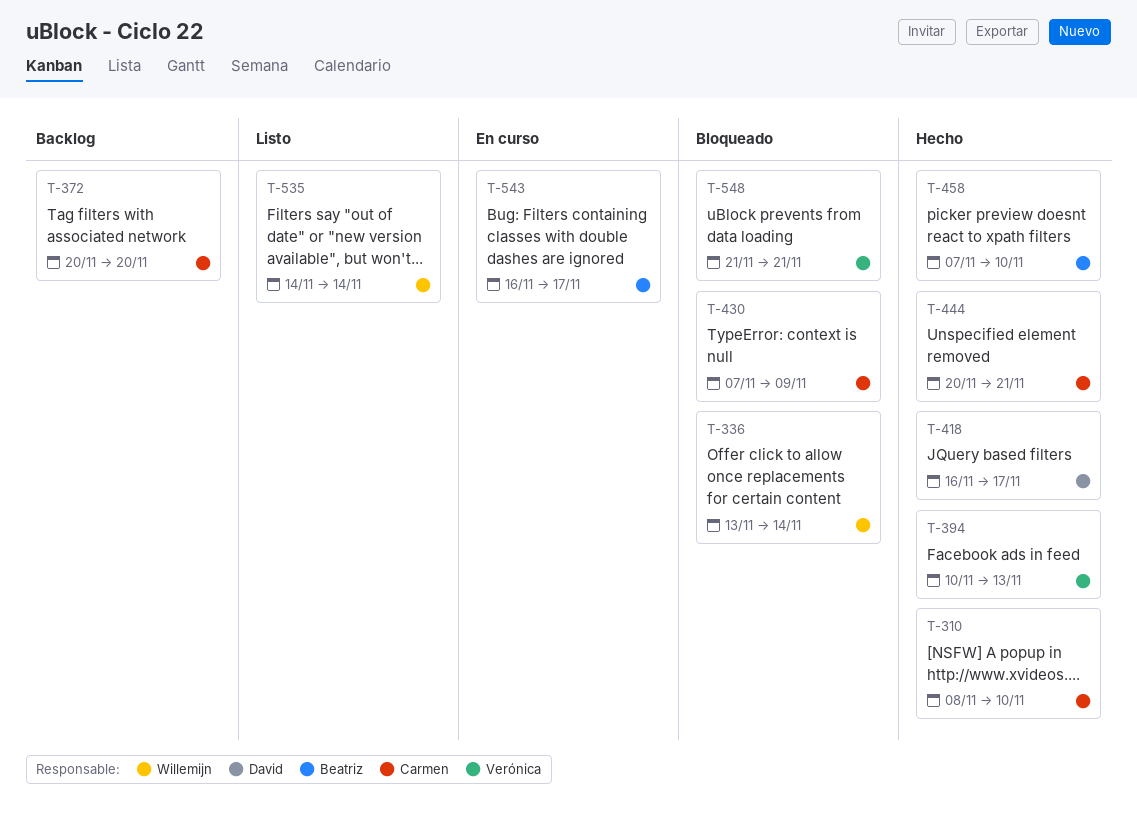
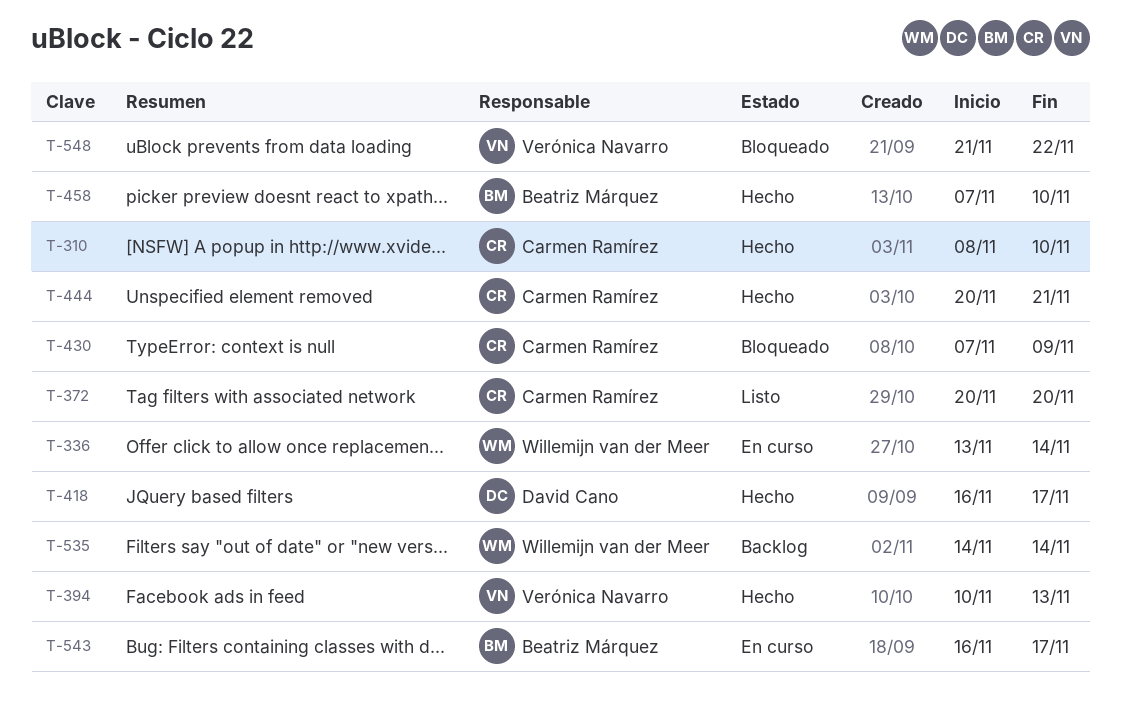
T-336, status: Bloqueado -> En curso
T-372, status: Backlog -> Listo
T-535, status: Listo -> Backlog
T-548, due: Nov 21 -> Nov 22

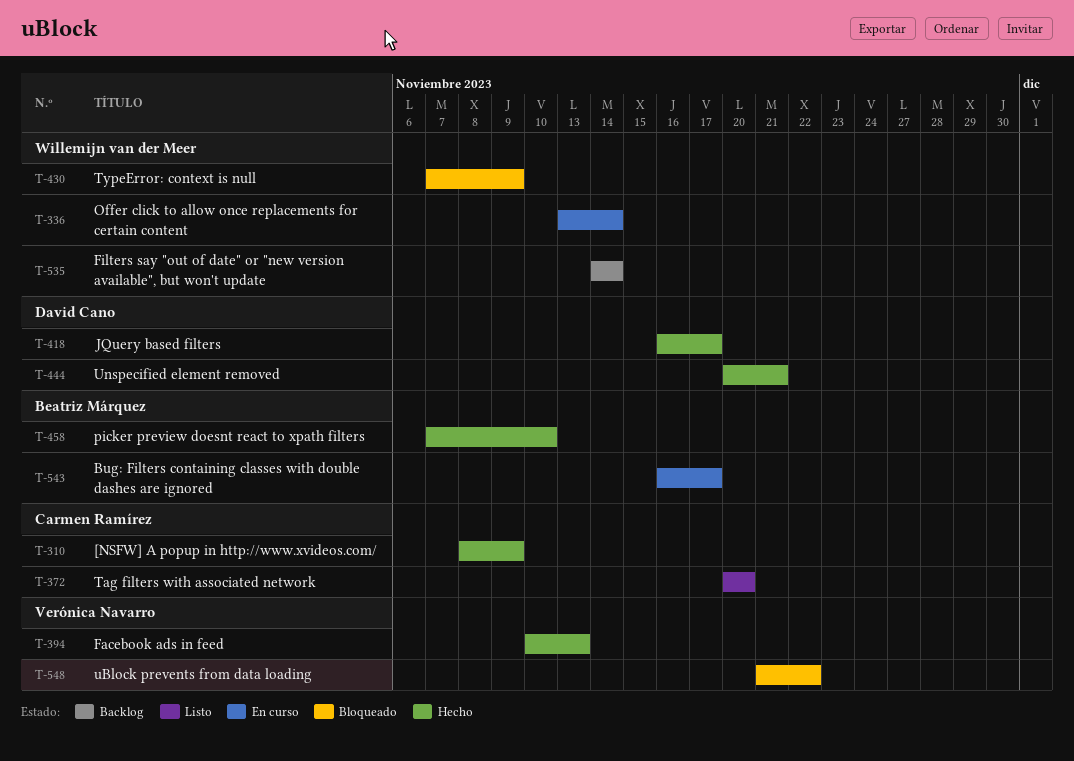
T-310, due: Nov 10 -> Nov 9
T-430, owner: Carmen Ramírez -> Willemijn van der Meer
T-444, owner: Carmen Ramírez -> David Cano

